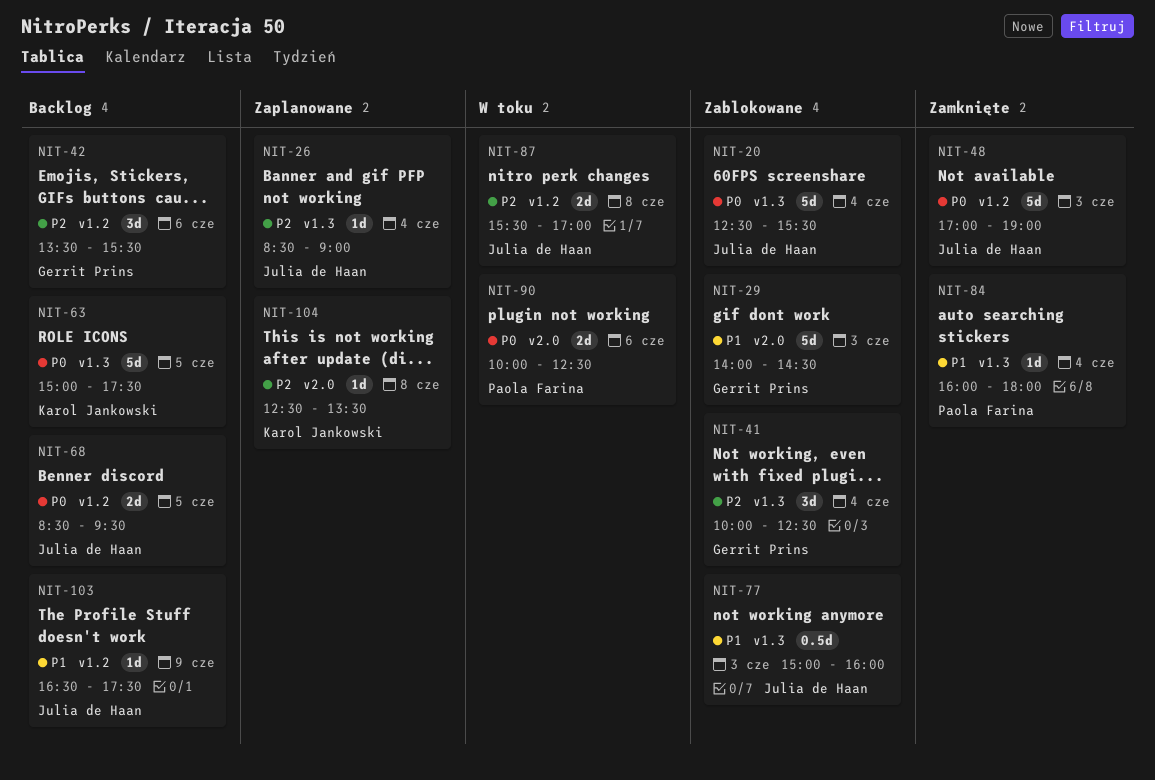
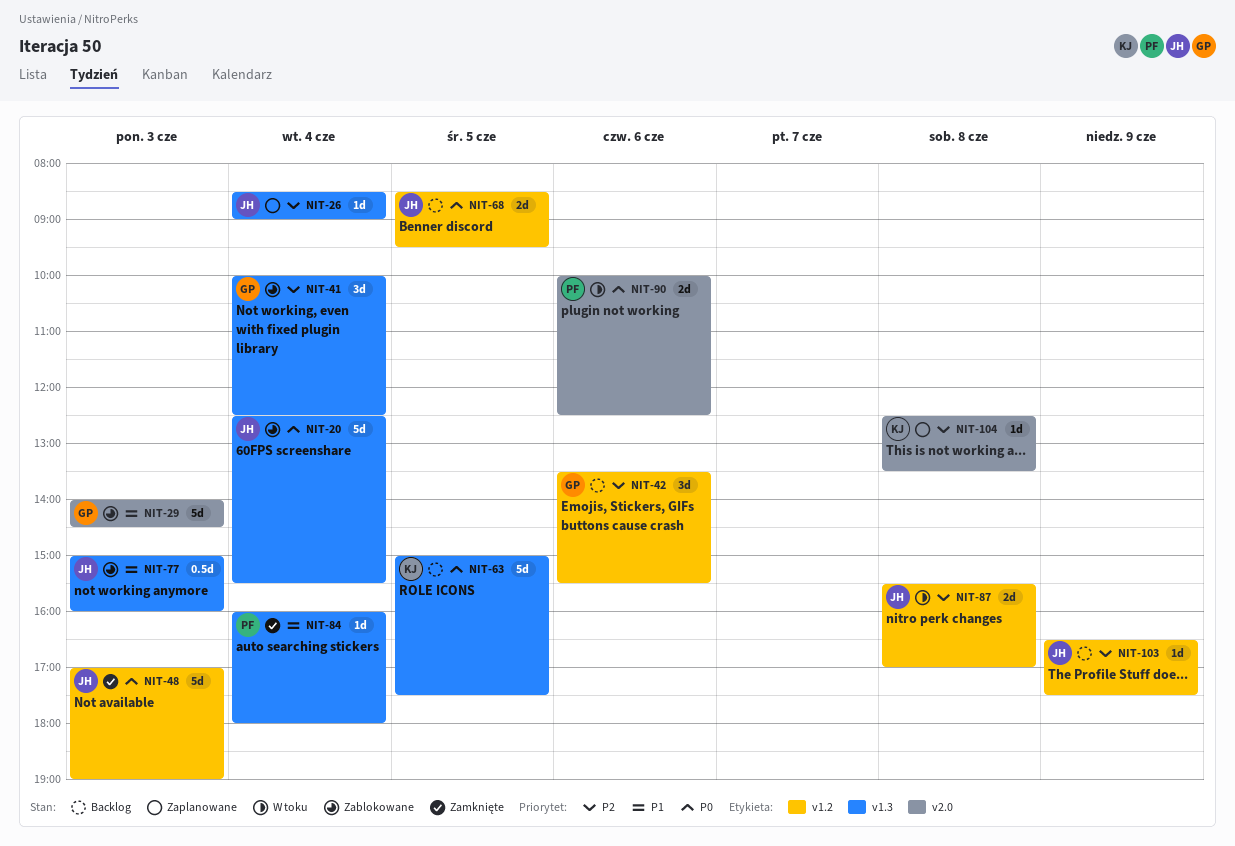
NIT-103, priority: P1 -> P2

